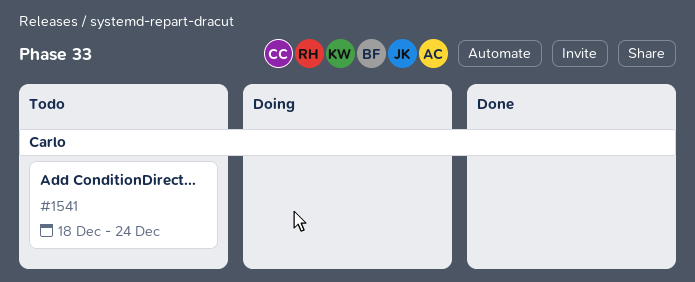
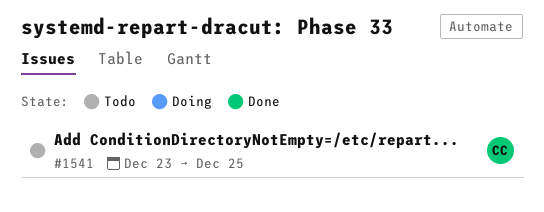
#1541, start: Dec 18 -> Dec 23
#1541, due: Dec 24 -> Dec 25

